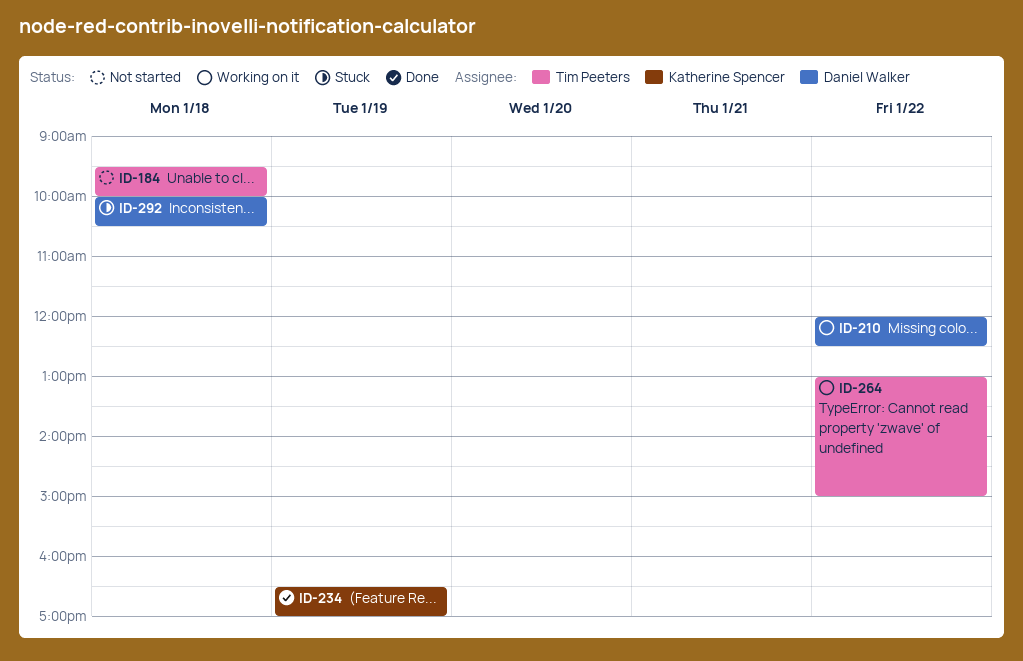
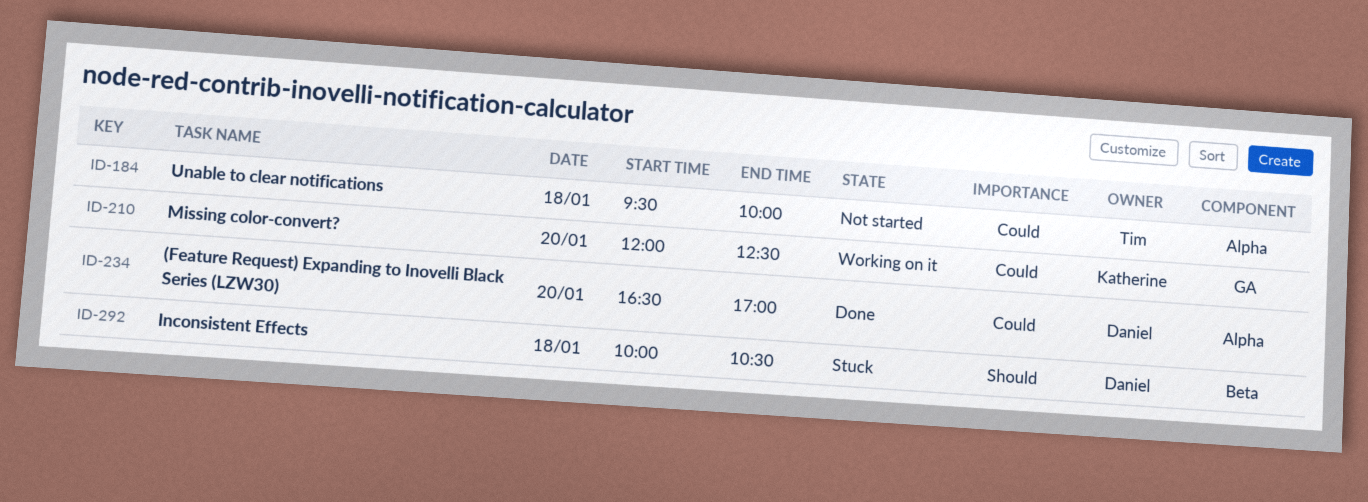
ID-210, owner: Daniel Walker -> Katherine Spencer
ID-210, day: Jan 22 -> Jan 20
ID-234, owner: Katherine Spencer -> Daniel Walker
ID-234, day: Jan 19 -> Jan 20
ID-264: present -> none

